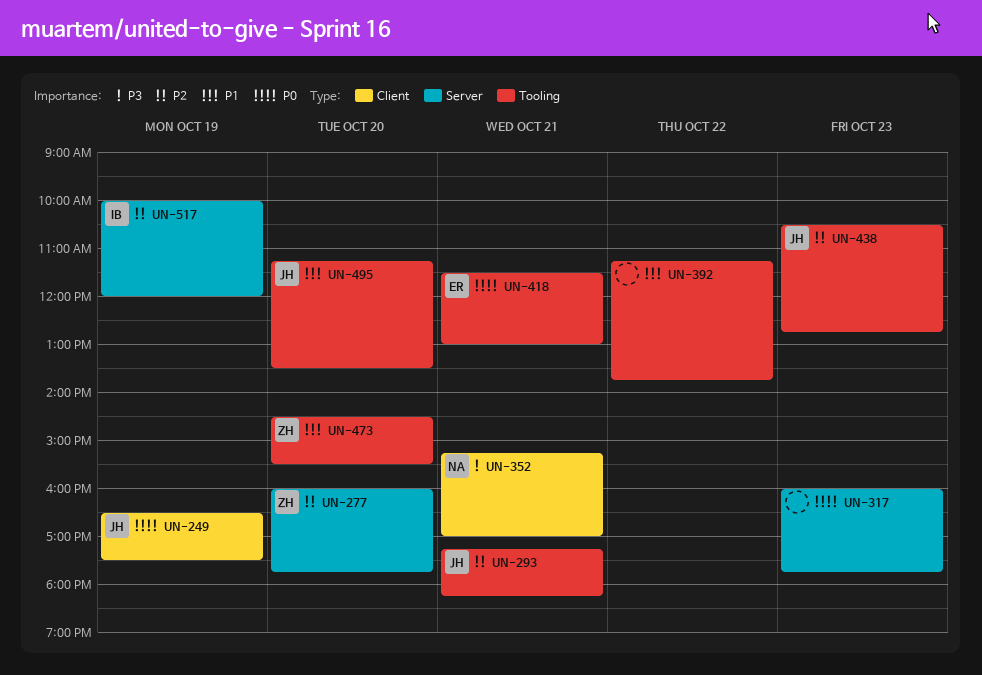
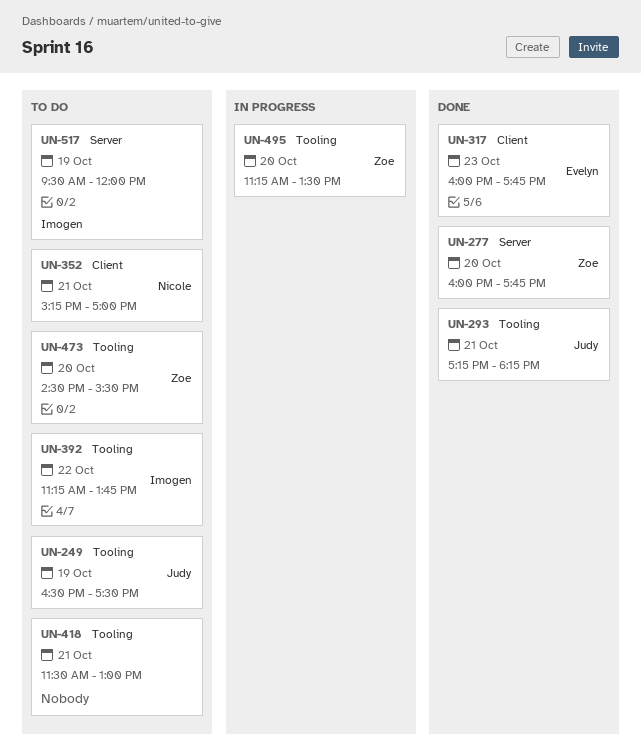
UN-249, label: Client -> Tooling
UN-317, owner: none -> Evelyn
UN-317, label: Server -> Client
UN-392, owner: none -> Imogen
UN-418, owner: Evelyn -> none
UN-438: present -> none
UN-495, owner: Judy -> Zoe
UN-517, begins: 10:00 -> 09:30

